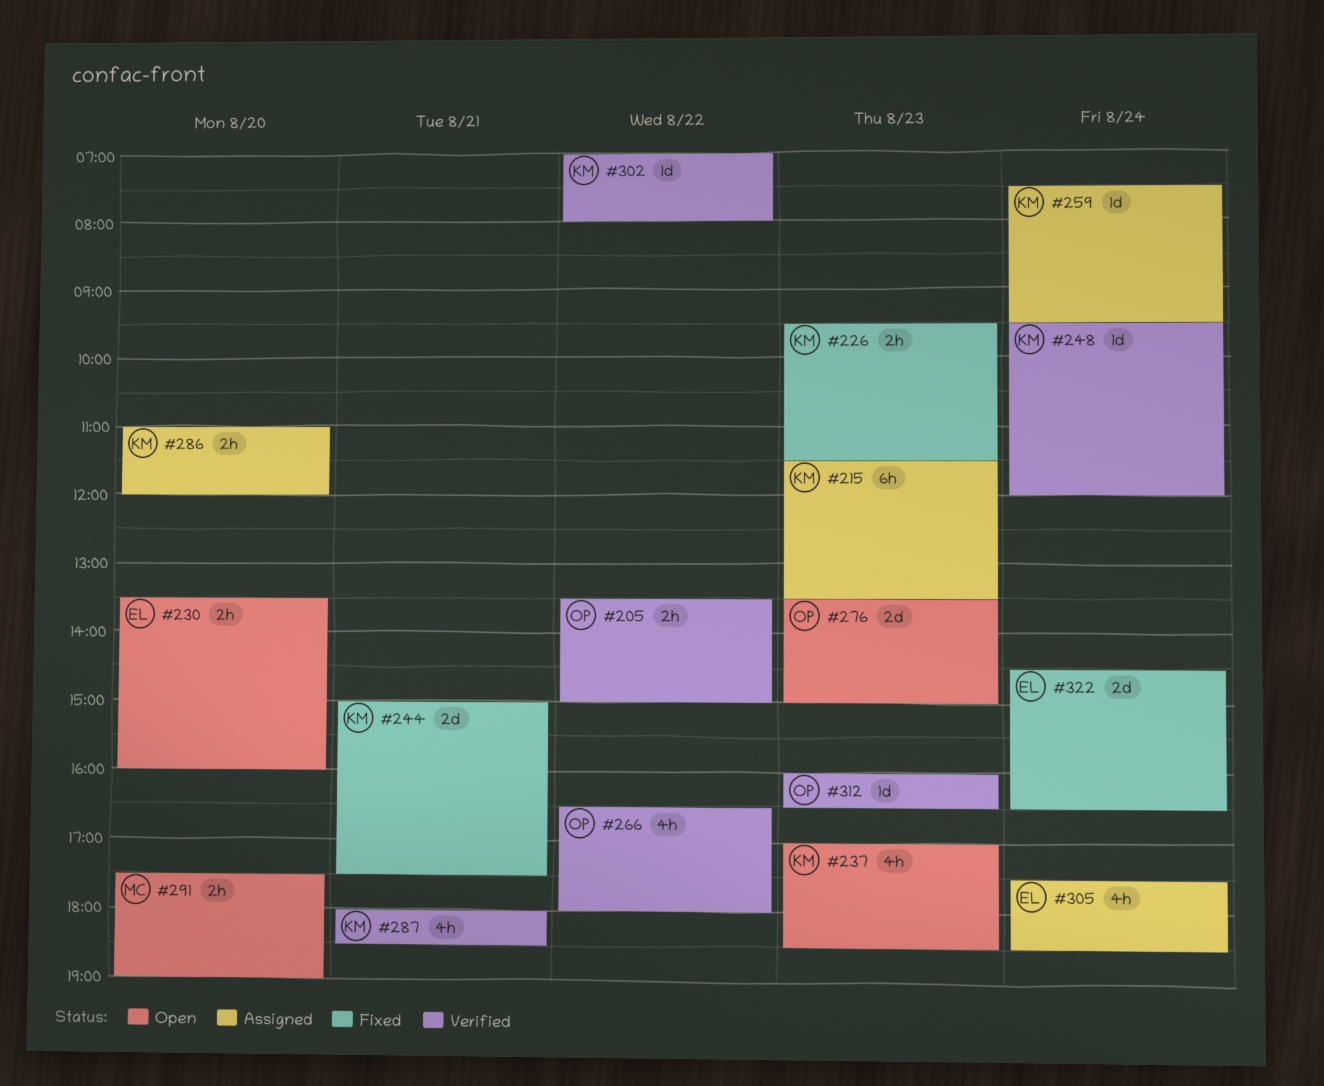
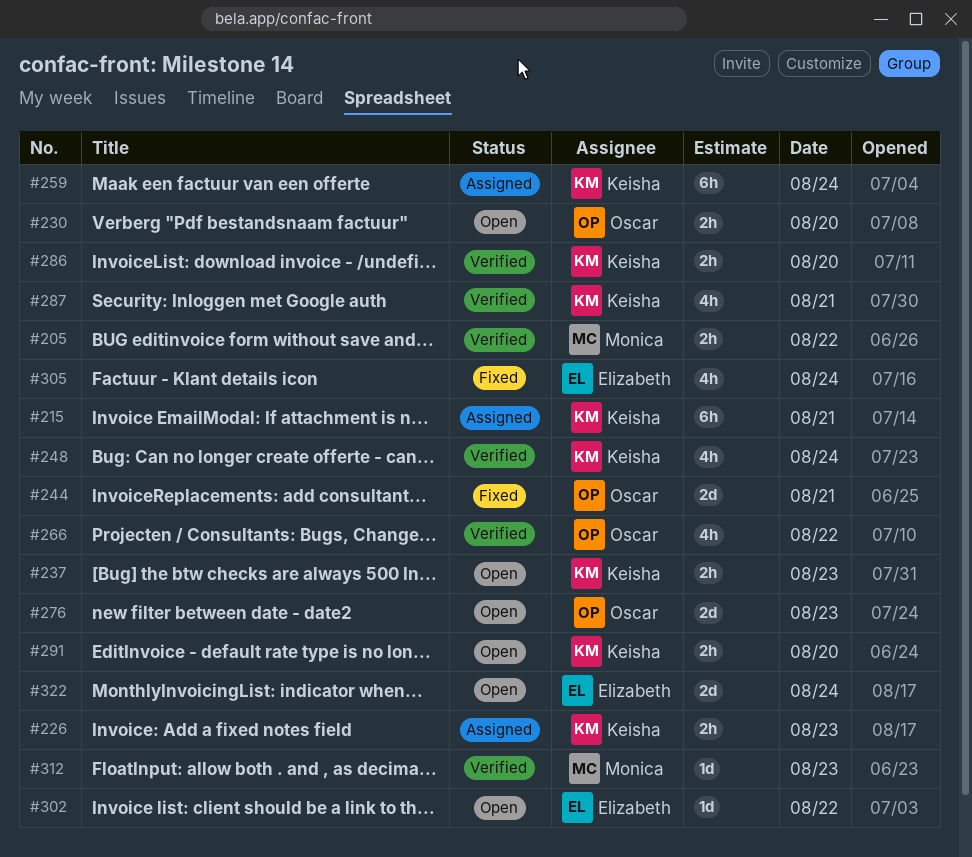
#205, owner: Oscar -> Monica
#215, day: Aug 23 -> Aug 21
#226, status: Fixed -> Assigned
#230, owner: Elizabeth -> Oscar
#237, estimate: 4h -> 2h
#244, owner: Keisha -> Oscar
#248, estimate: 1d -> 4h
#259, estimate: 1d -> 6h
#286, status: Assigned -> Verified
#291, owner: Monica -> Keisha
#302, status: Verified -> Open
#302, owner: Keisha -> Elizabeth
#305, status: Assigned -> Fixed
#312, owner: Oscar -> Monica
#322, status: Fixed -> Open

